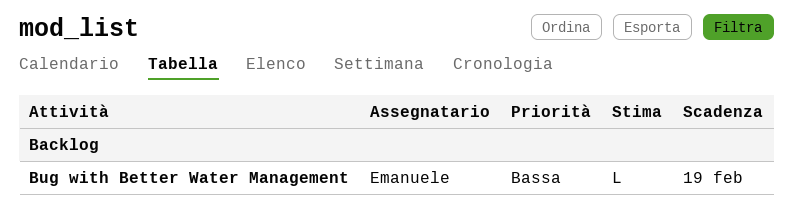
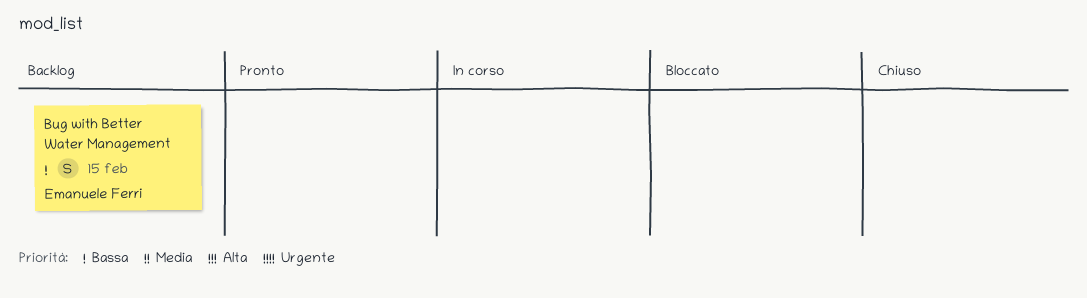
Bug with Better Water Management, estimate: L -> S
Bug with Better Water Management, due: Feb 19 -> Feb 15

